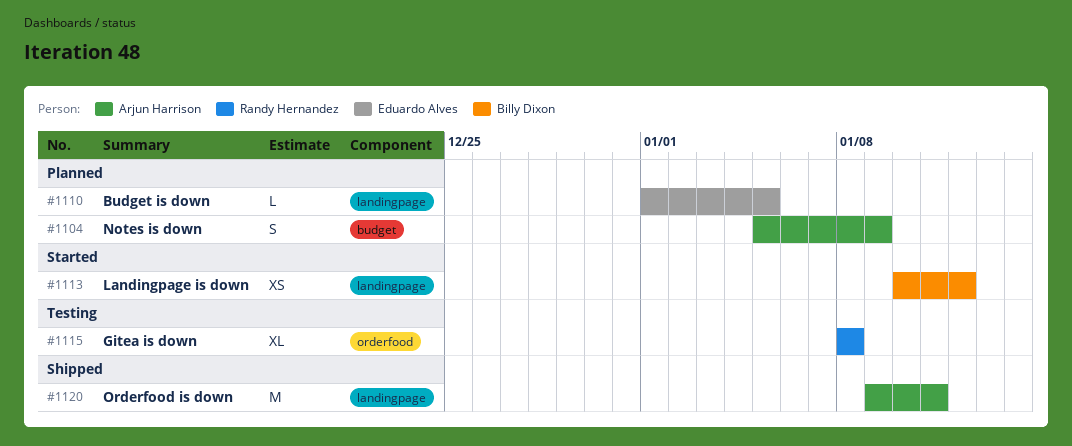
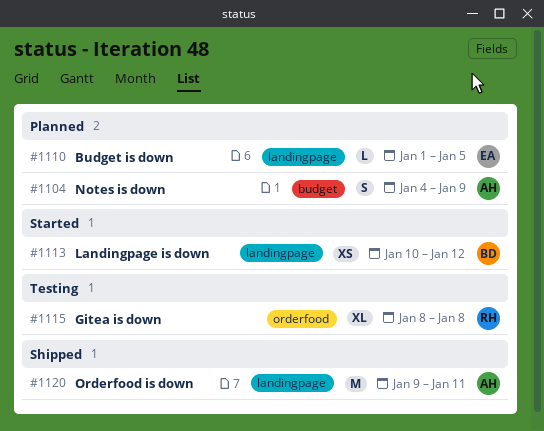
#1104, start: Jan 5 -> Jan 4

